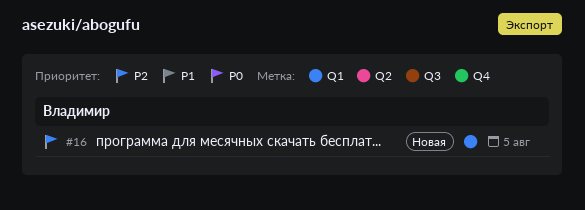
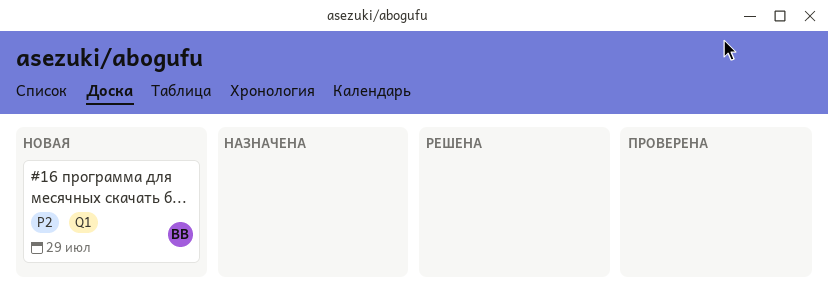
#16, due: Aug 5 -> Jul 29

